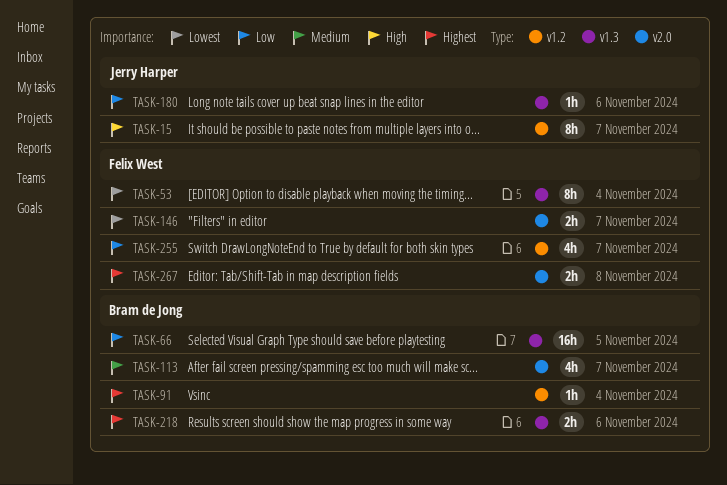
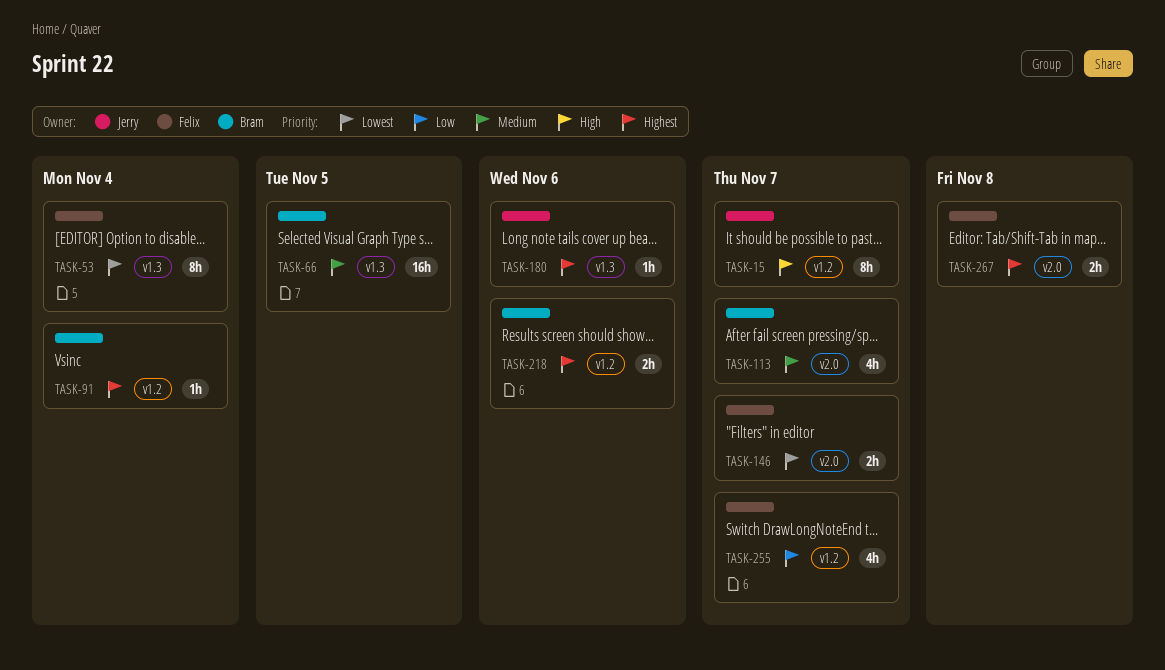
TASK-66, priority: Low -> Medium
TASK-180, priority: Low -> Highest
TASK-218, label: v1.3 -> v1.2

